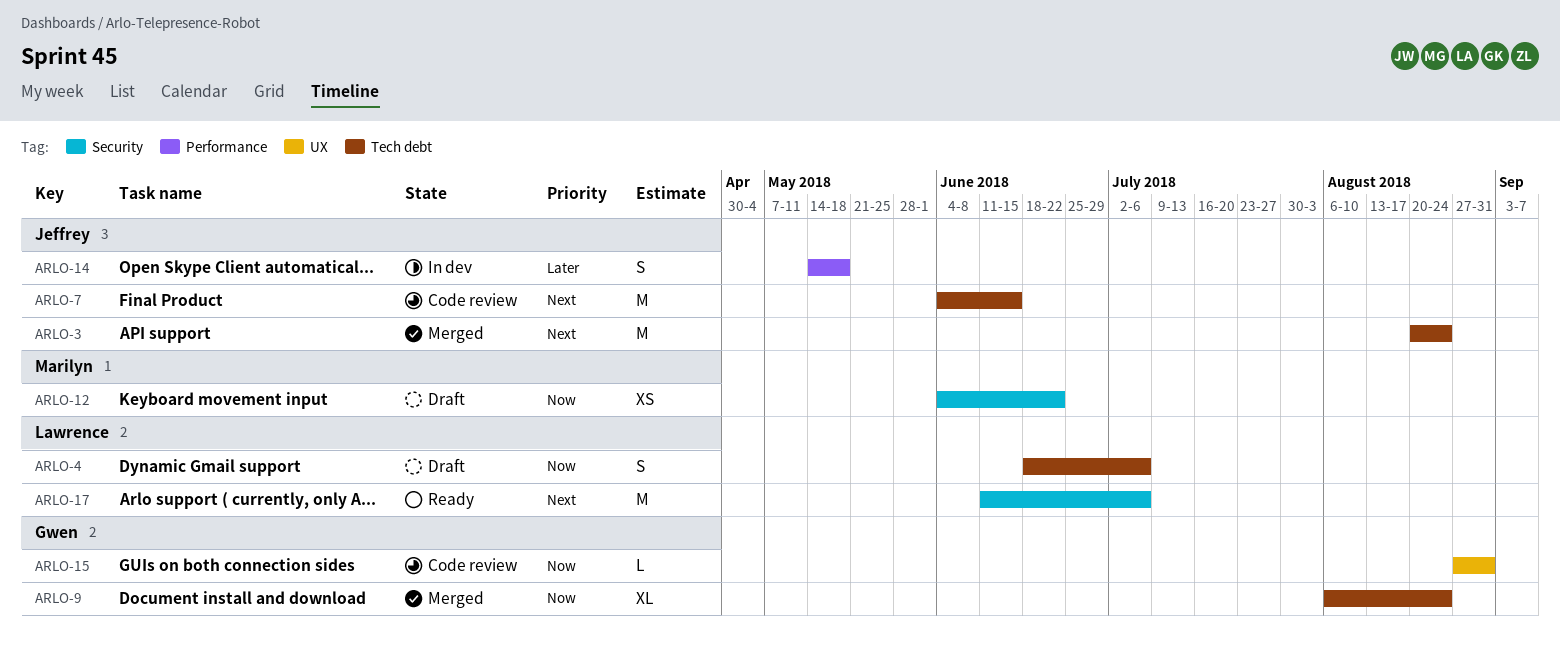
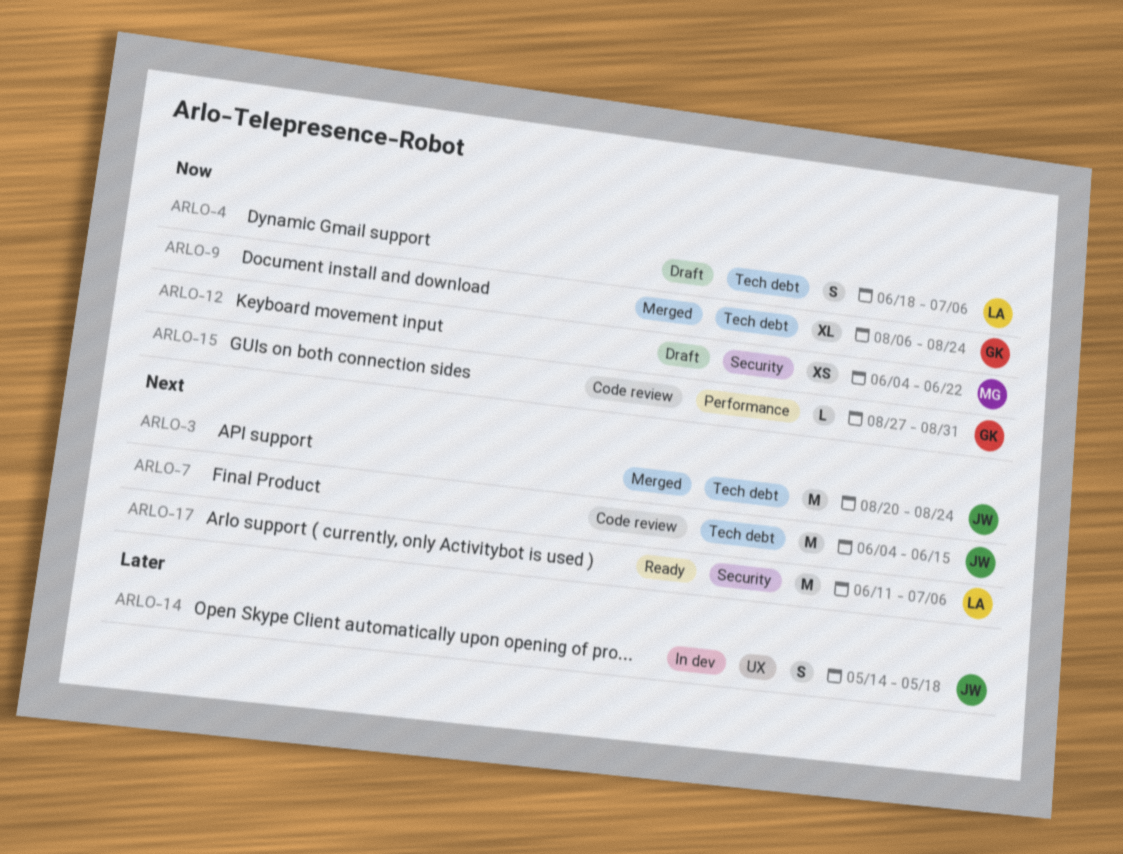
ARLO-14, label: Performance -> UX
ARLO-15, label: UX -> Performance

